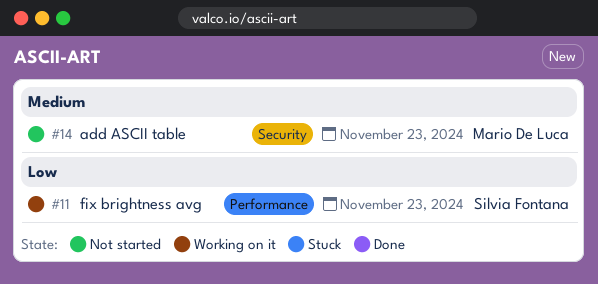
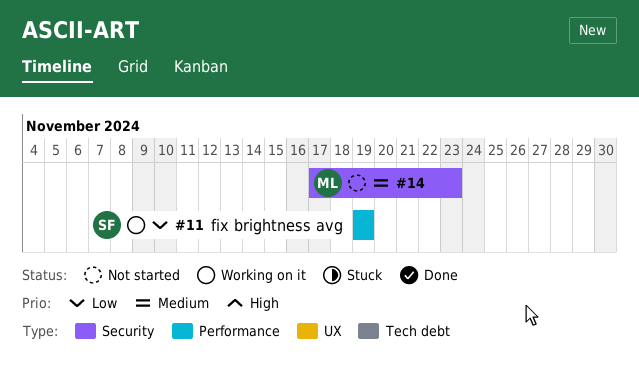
#11, due: Nov 23 -> Nov 19

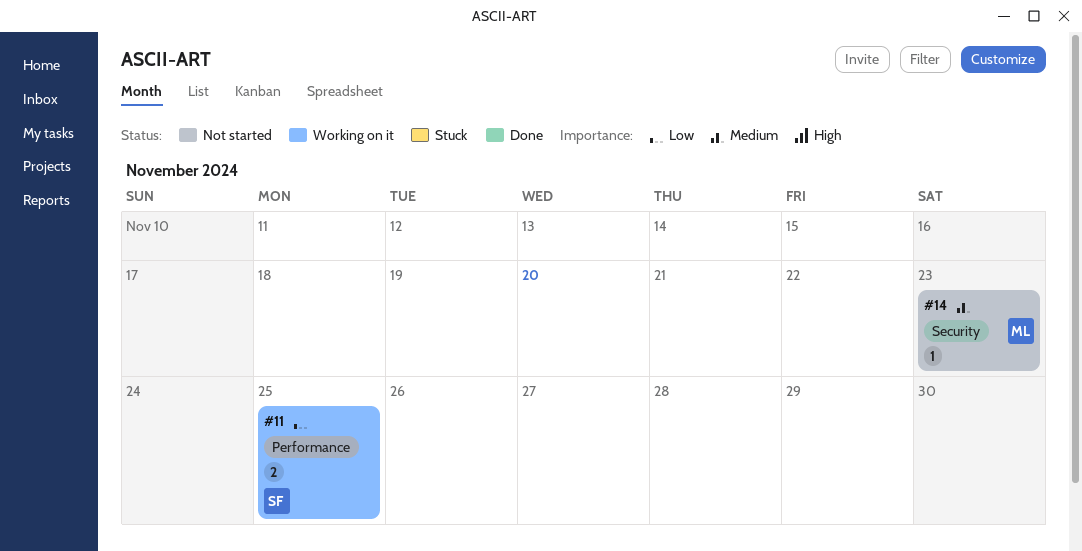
#11, due: Nov 19 -> Nov 25

